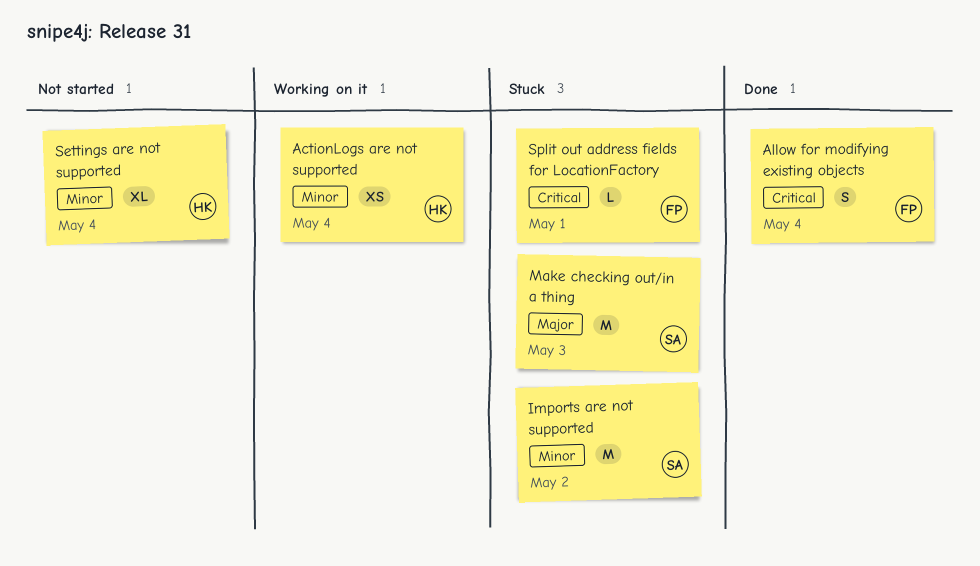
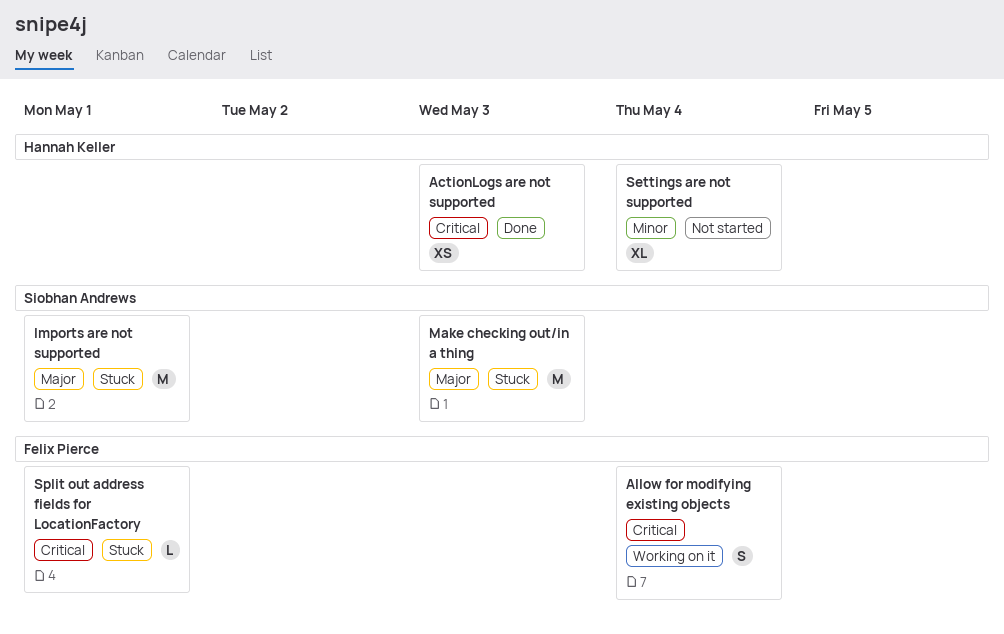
ActionLogs are not supported, status: Working on it -> Done
ActionLogs are not supported, priority: Minor -> Critical
ActionLogs are not supported, due: May 4 -> May 3
Allow for modifying existing objects, status: Done -> Working on it
Imports are not supported, priority: Minor -> Major
Imports are not supported, due: May 2 -> May 1

